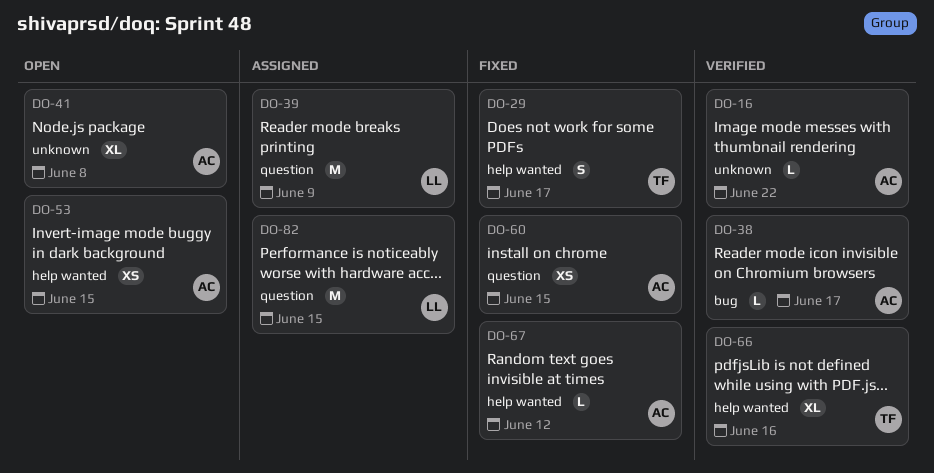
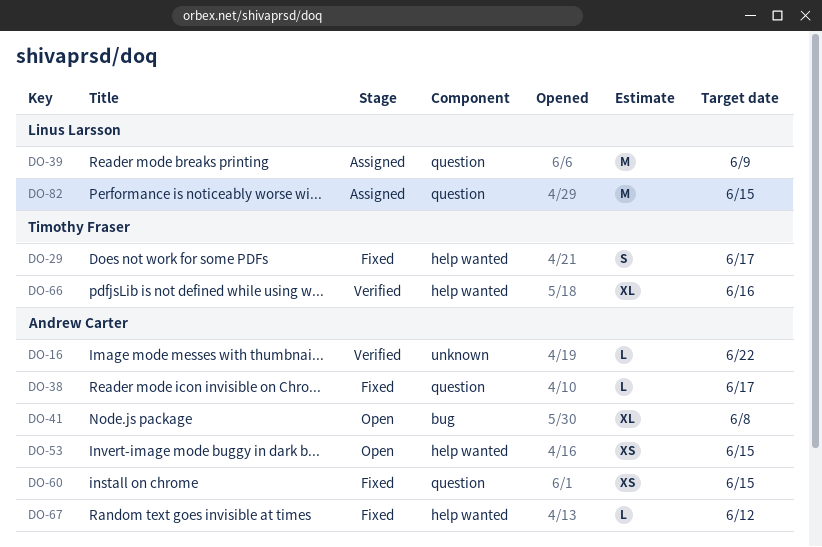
DO-38, status: Verified -> Fixed
DO-38, label: bug -> question
DO-41, label: unknown -> bug

